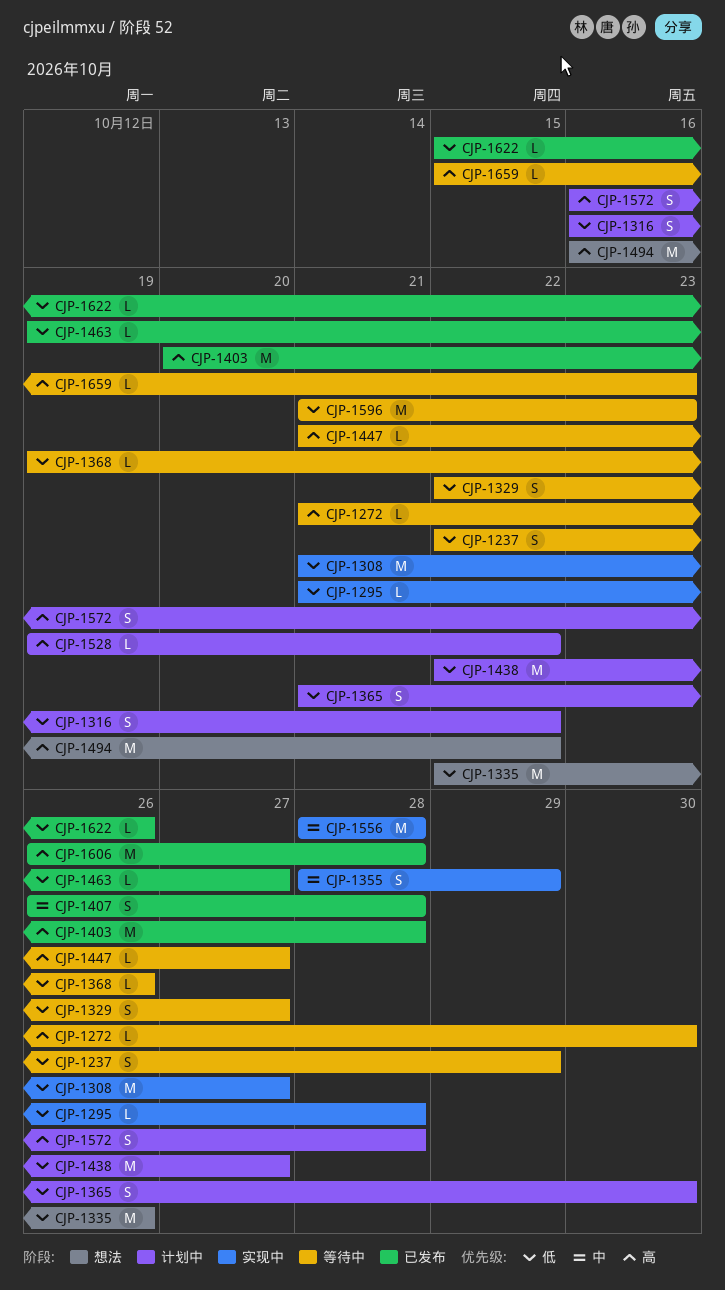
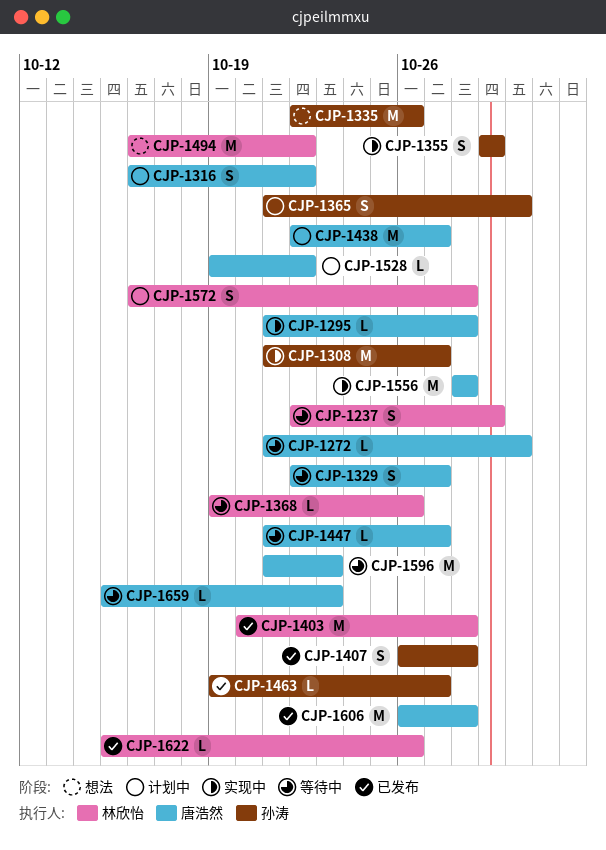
CJP-1355, start: Oct 28 -> Oct 29

